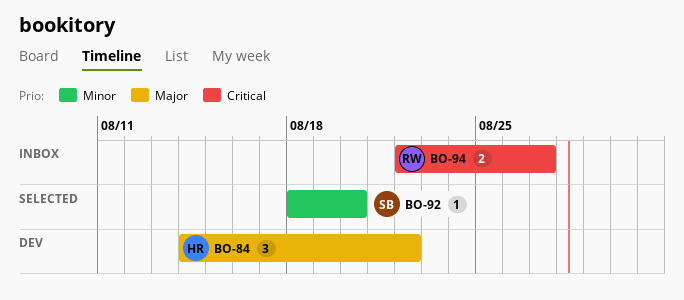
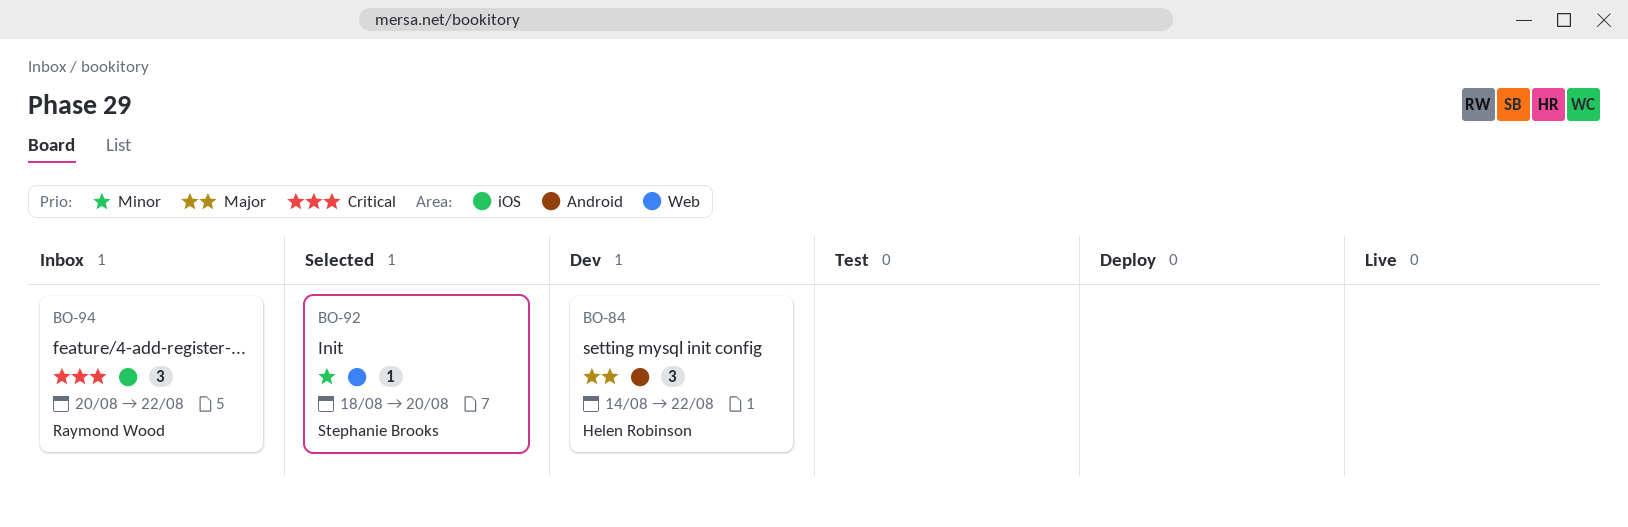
BO-94, estimate: 2 -> 3
BO-94, start: Aug 22 -> Aug 20
BO-94, due: Aug 27 -> Aug 22

